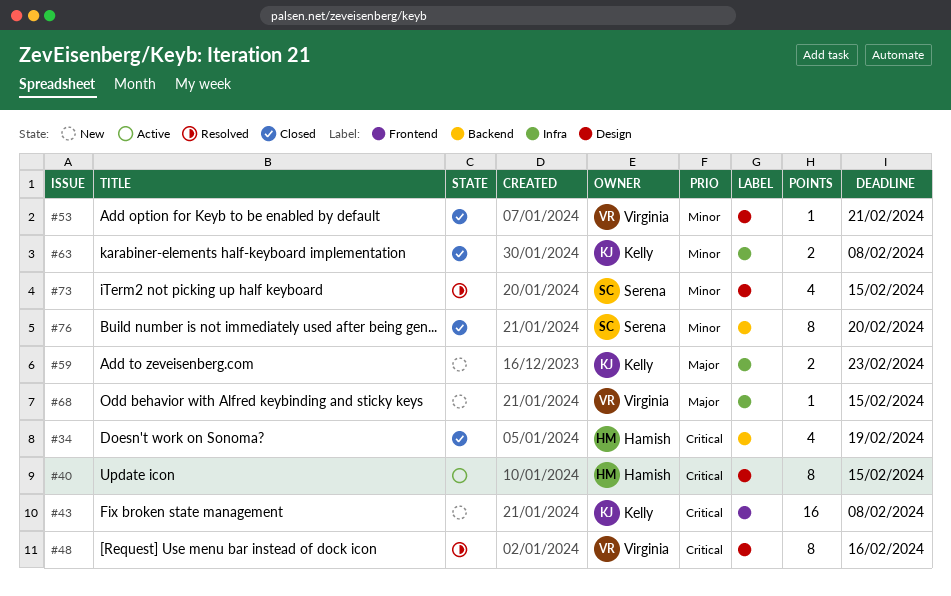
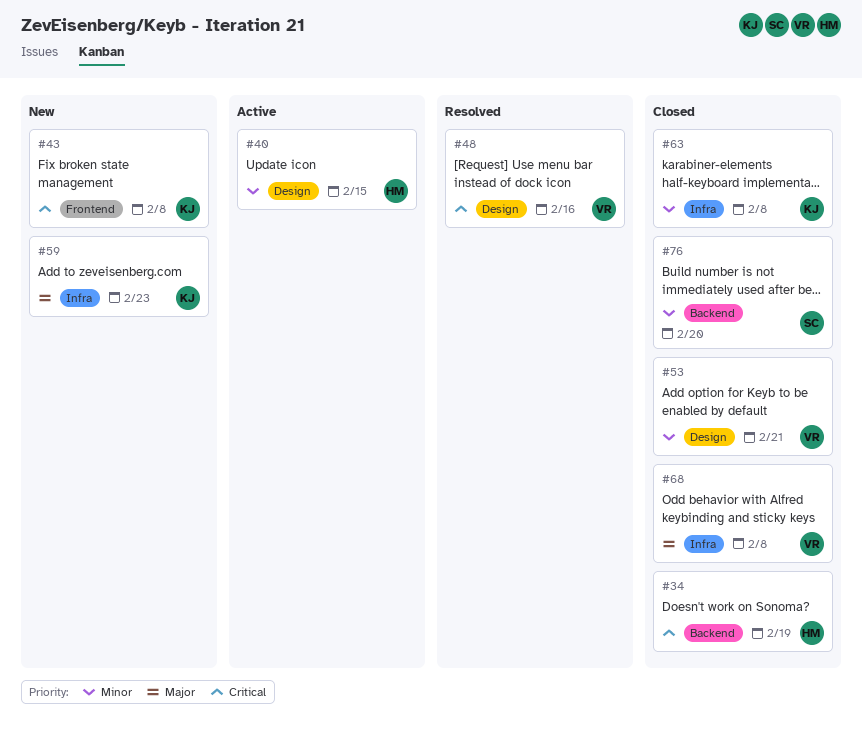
#40, priority: Critical -> Minor
#68, status: New -> Closed
#68, due: Feb 15 -> Feb 8
#73: present -> none

